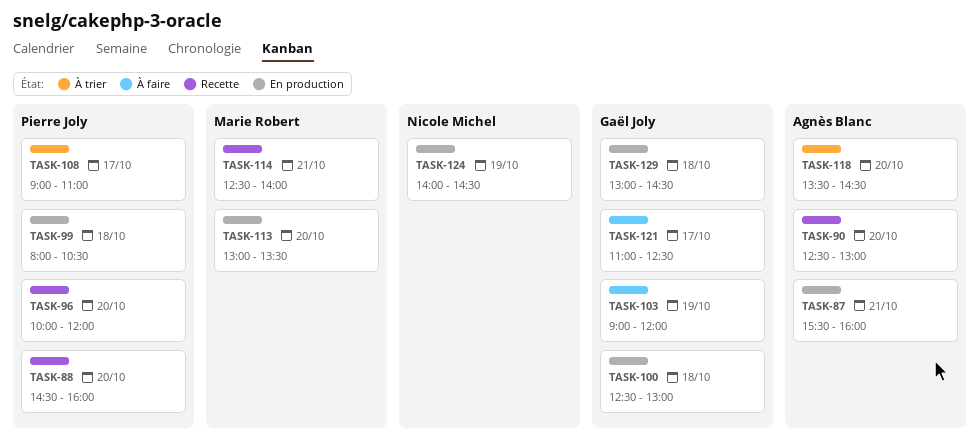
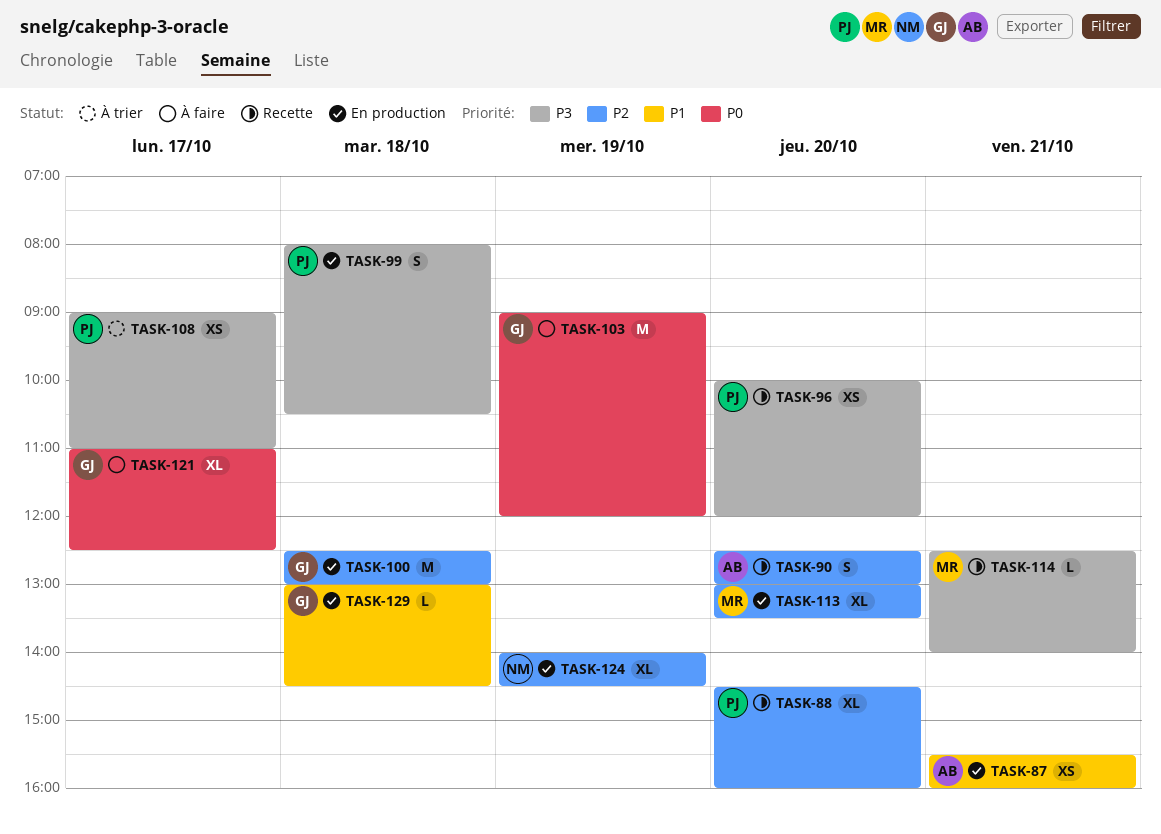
TASK-118: present -> none

